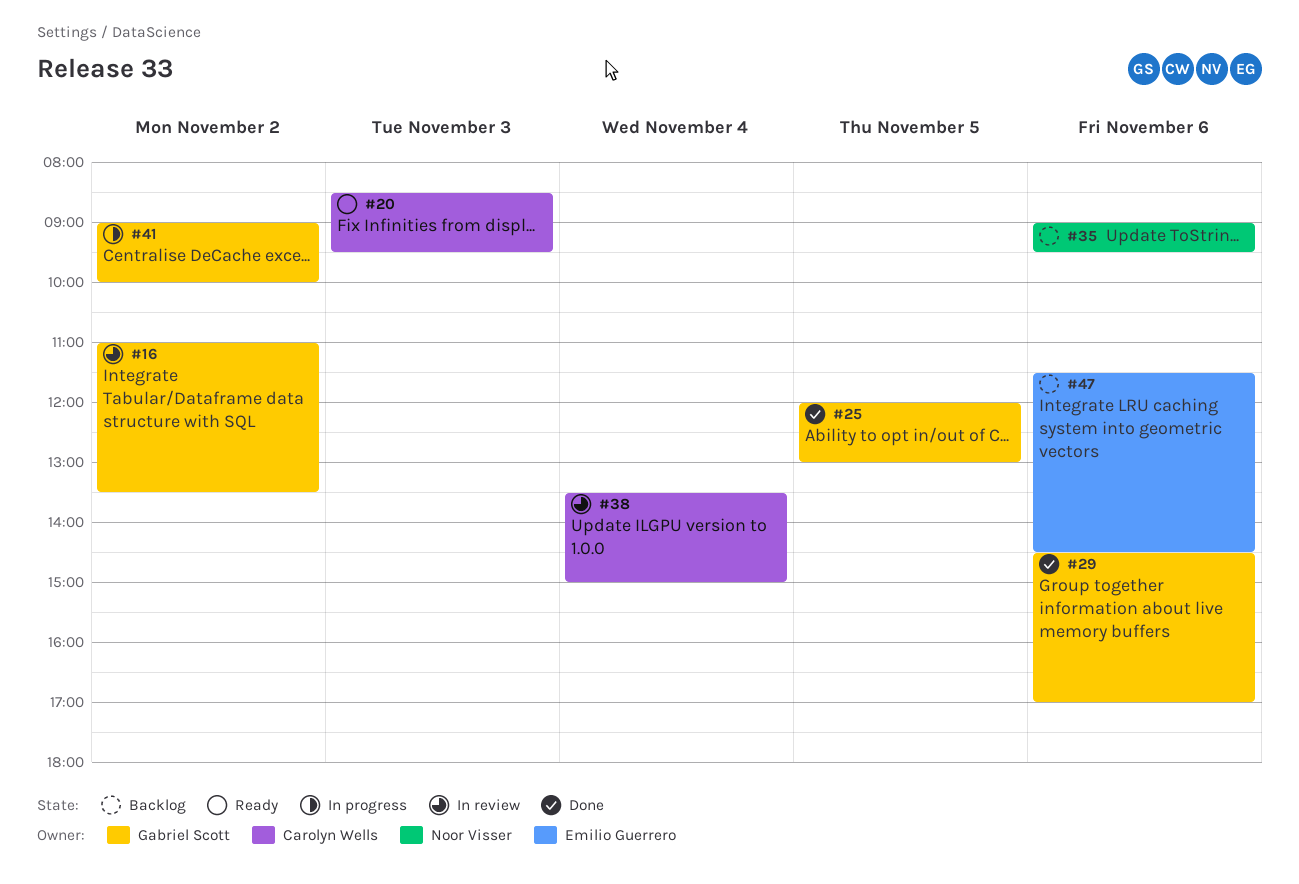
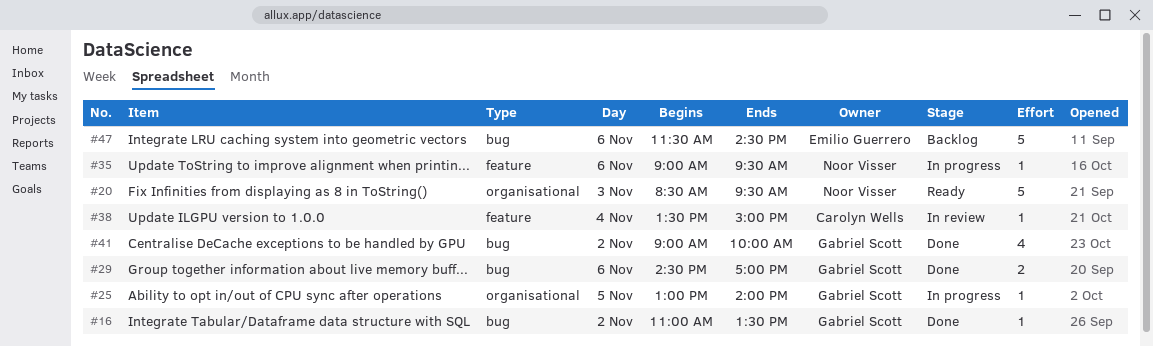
#16, status: In review -> Done
#20, owner: Carolyn Wells -> Noor Visser
#25, status: Done -> In progress
#25, begins: 12:00 -> 13:00
#25, ends: 13:00 -> 14:00
#35, status: Backlog -> In progress
#41, status: In progress -> Done

